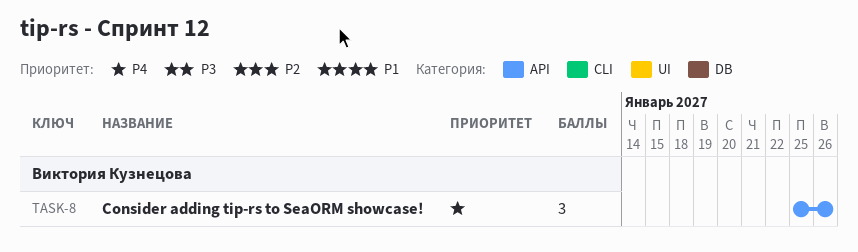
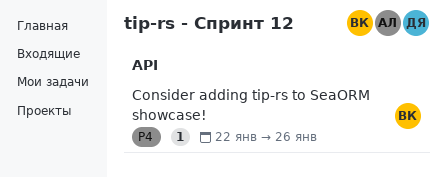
Consider adding tip-rs to SeaORM showcase!, estimate: 3 -> 1
Consider adding tip-rs to SeaORM showcase!, start: Jan 25 -> Jan 22

